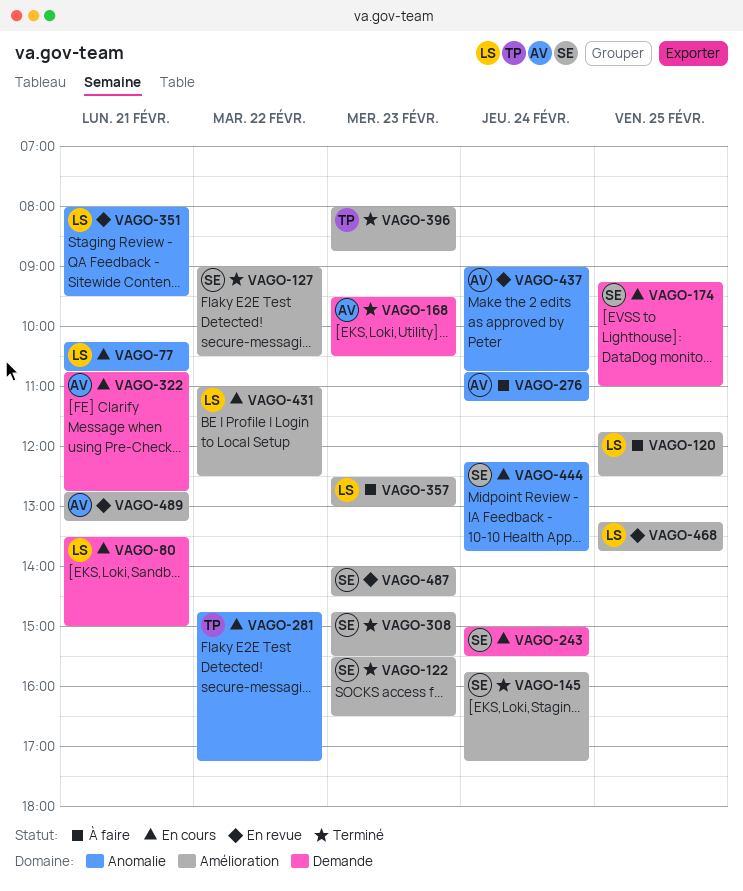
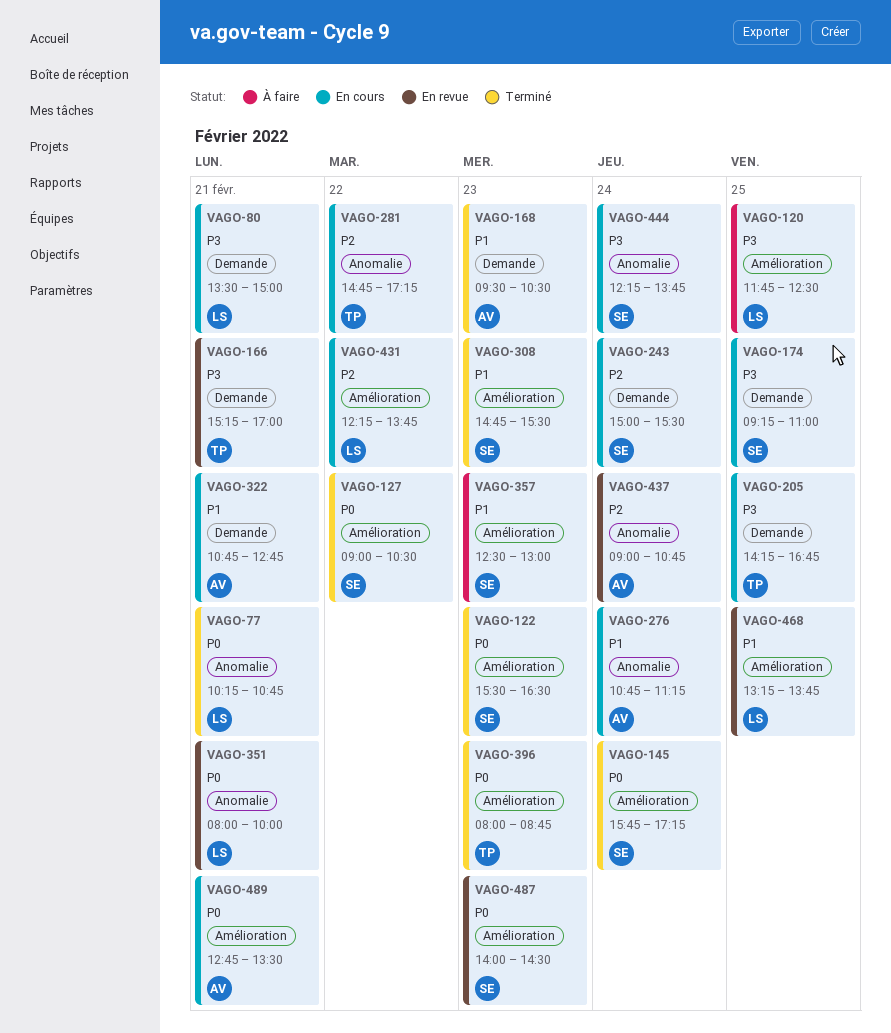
VAGO-77, status: En cours -> Terminé
VAGO-166: none -> present
VAGO-205: none -> present
VAGO-276, status: À faire -> En cours
VAGO-351, ends: 09:30 -> 10:00
VAGO-357, owner: LS -> SE
VAGO-431, begins: 11:00 -> 12:15
VAGO-431, ends: 12:30 -> 13:45
VAGO-489, status: En revue -> En cours
VAGO-489, ends: 13:15 -> 13:30

